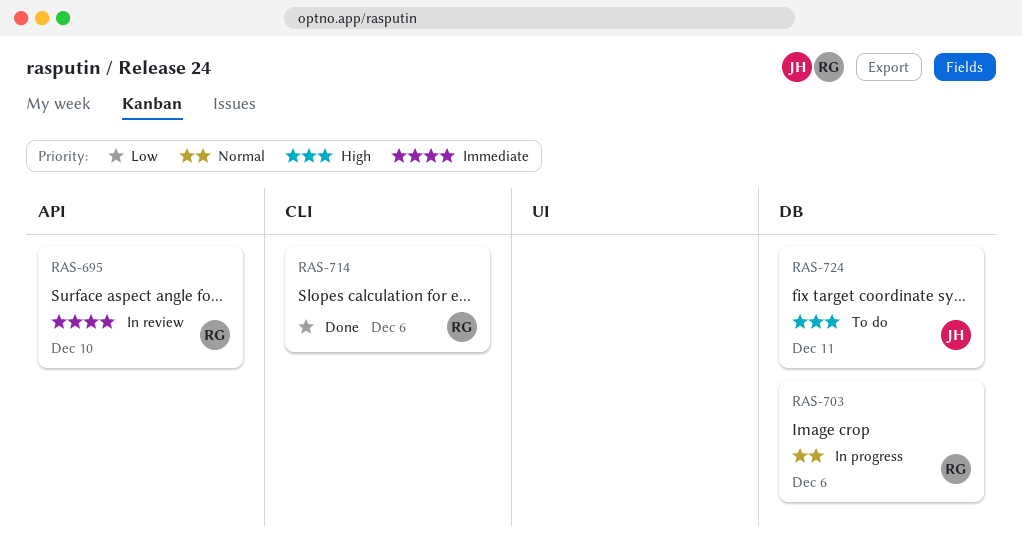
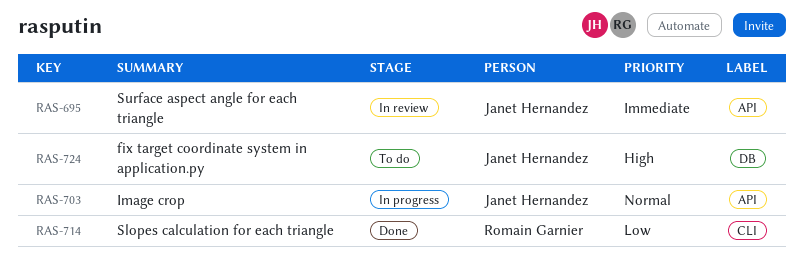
RAS-695, owner: Romain Garnier -> Janet Hernandez
RAS-703, owner: Romain Garnier -> Janet Hernandez
RAS-703, label: DB -> API

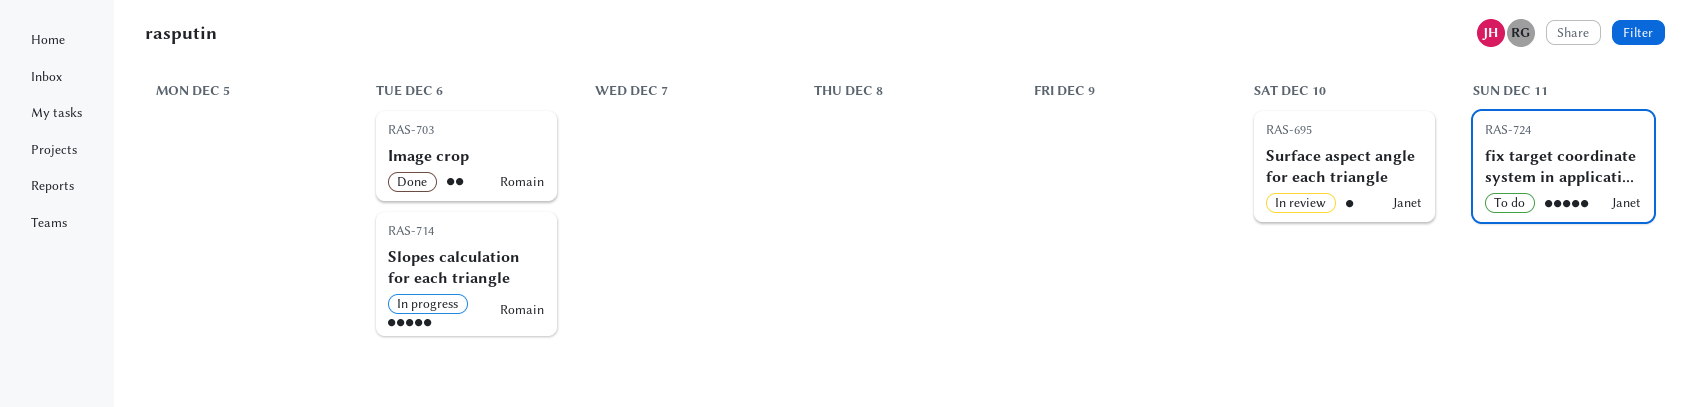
RAS-703, status: In progress -> Done
RAS-703, owner: Janet Hernandez -> Romain Garnier
RAS-714, status: Done -> In progress

